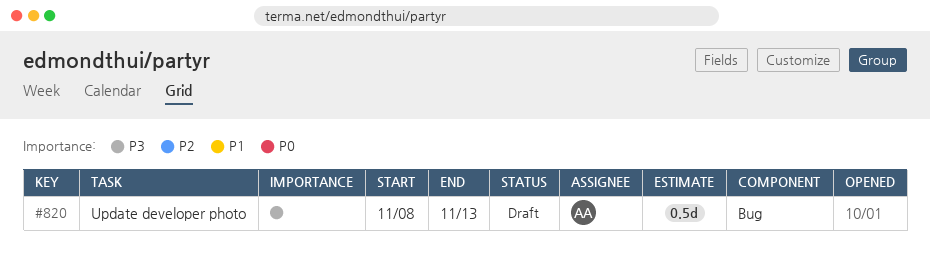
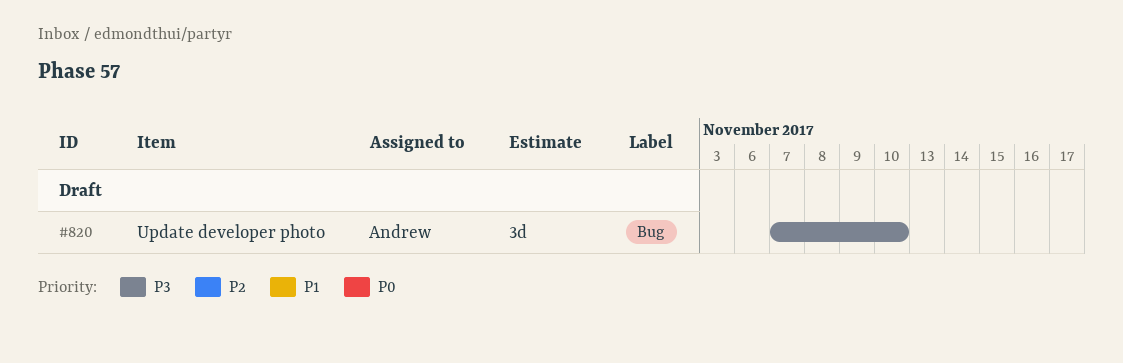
#820, estimate: 0.5d -> 3d
#820, start: Nov 8 -> Nov 7
#820, due: Nov 13 -> Nov 10

